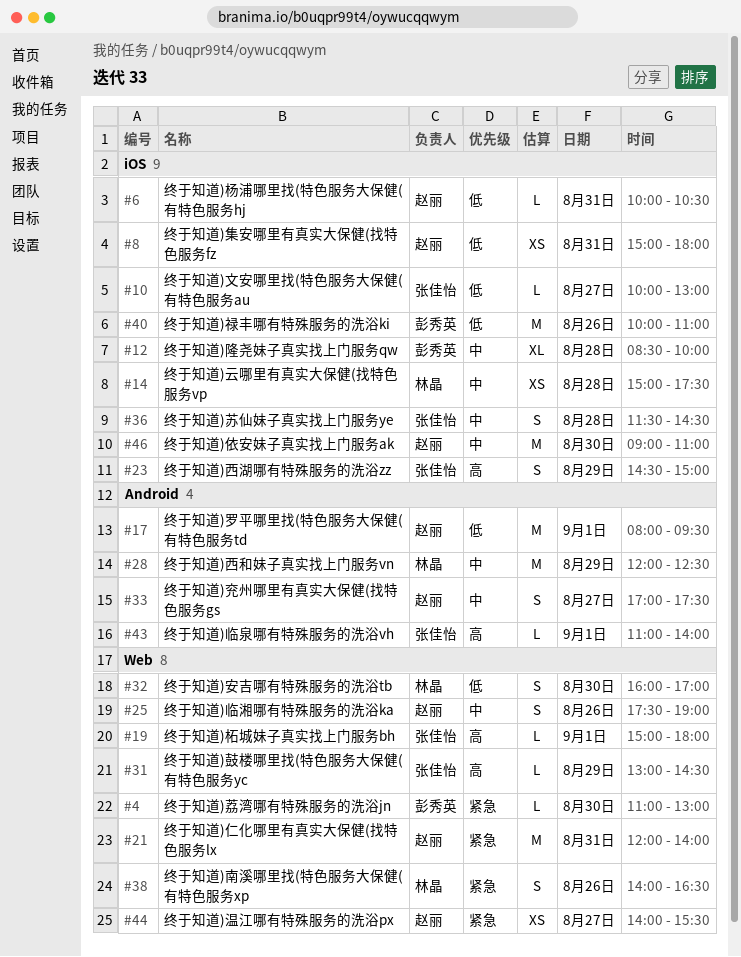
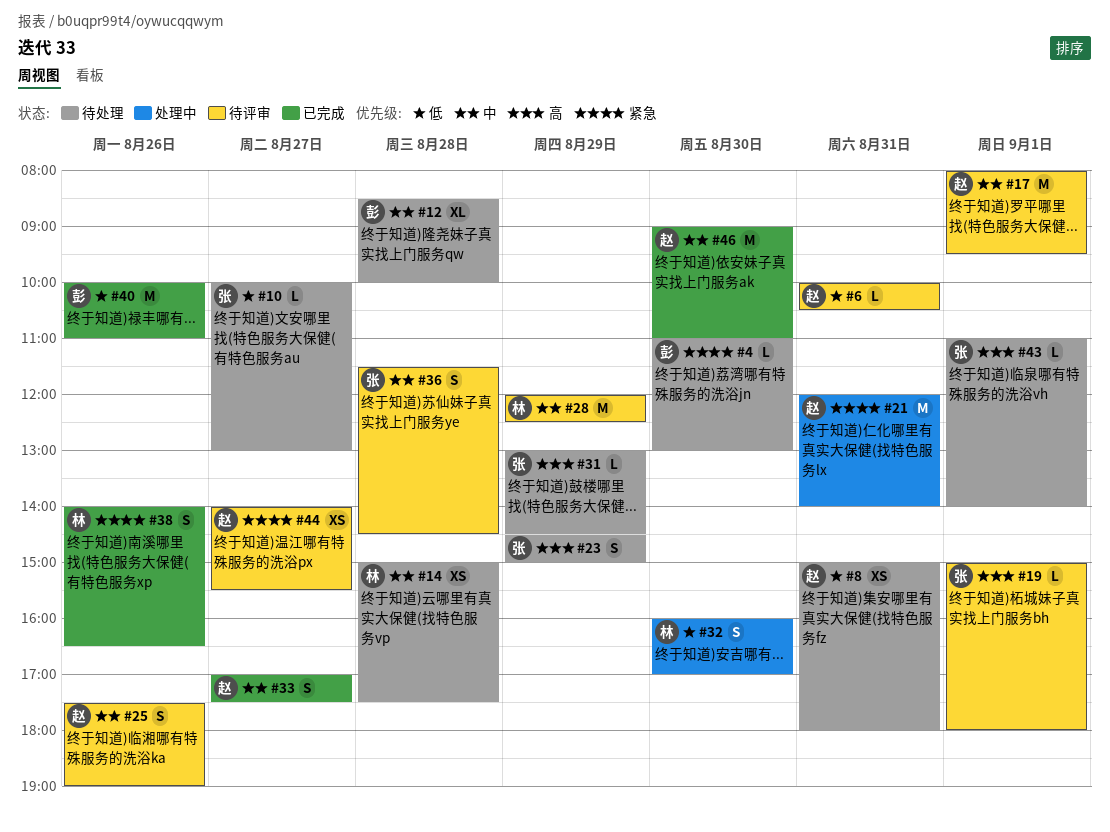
#17, priority: 低 -> 中

